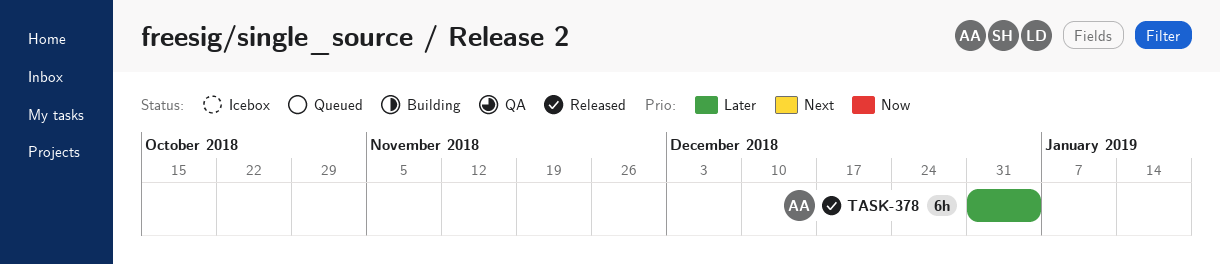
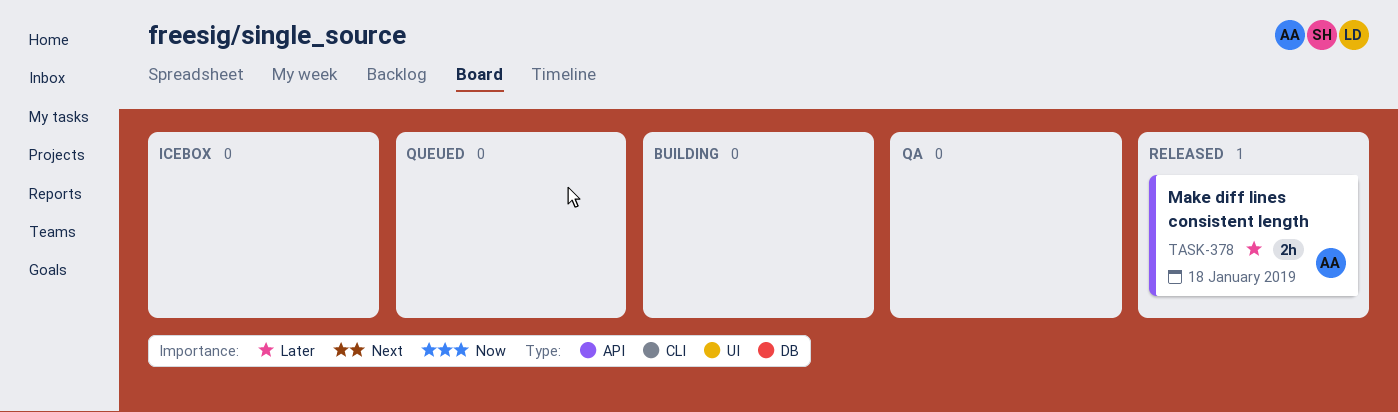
TASK-378, estimate: 6h -> 2h
TASK-378, due: Jan 4 -> Jan 18

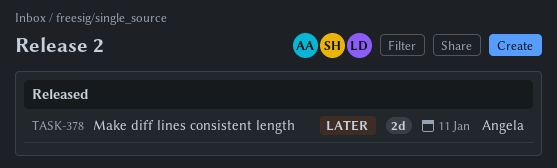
TASK-378, estimate: 2h -> 2d
TASK-378, due: Jan 18 -> Jan 11

